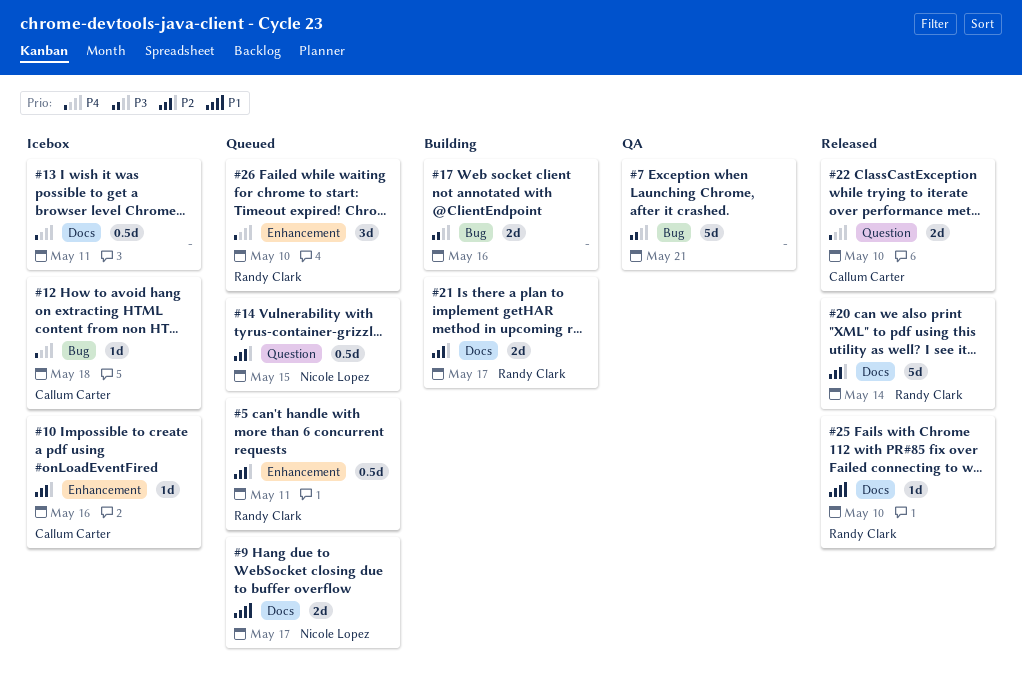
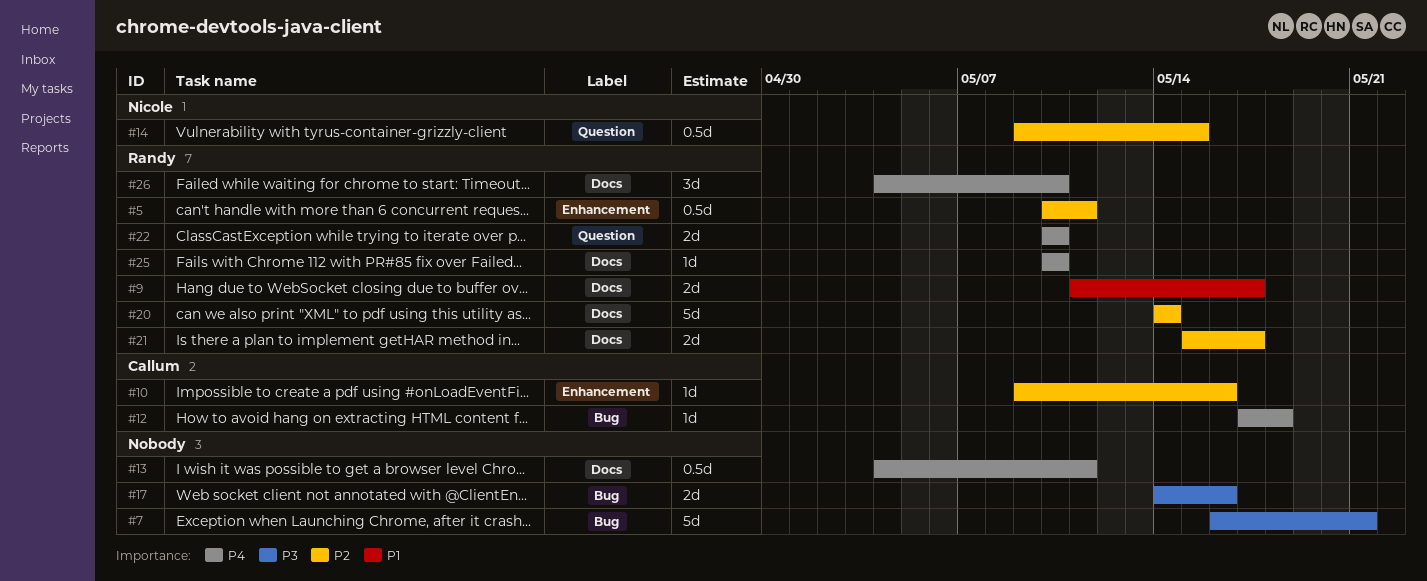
#9, owner: Nicole Lopez -> Randy Clark
#22, owner: Callum Carter -> Randy Clark
#25, priority: P1 -> P4
#26, label: Enhancement -> Docs

